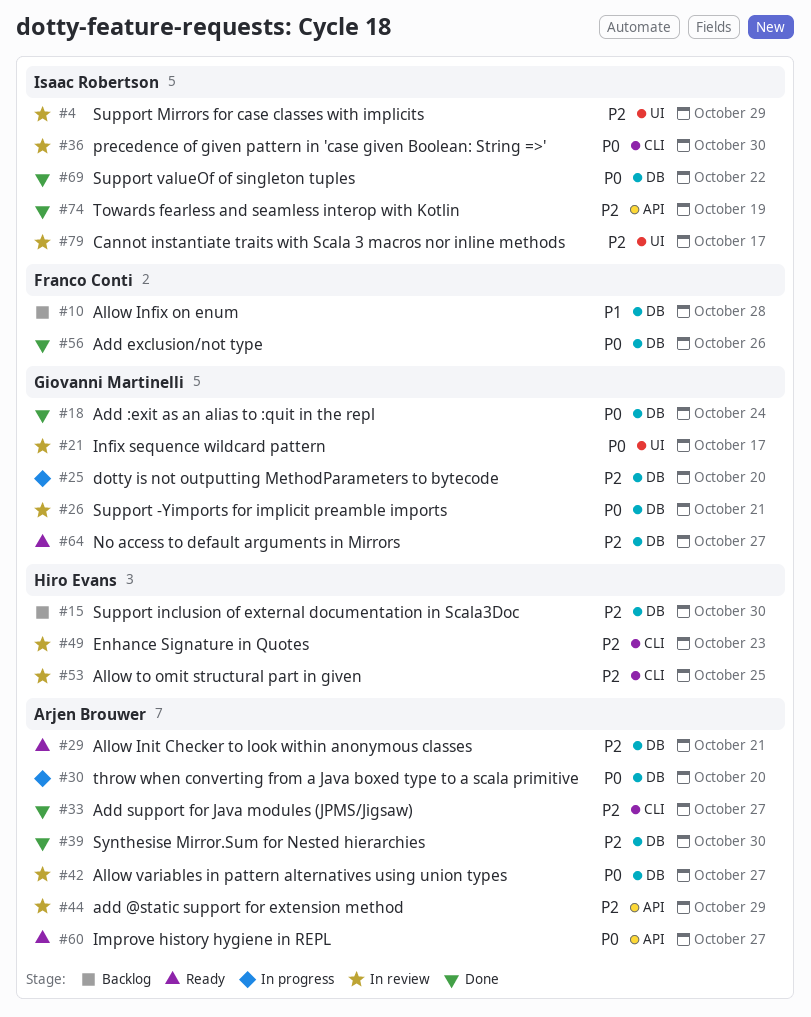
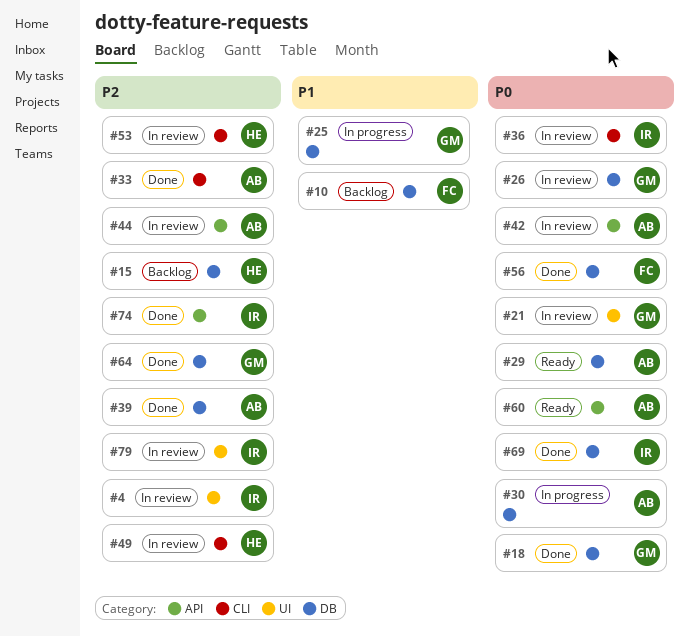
#25, priority: P2 -> P1
#29, priority: P2 -> P0
#42, label: DB -> API
#64, status: Ready -> Done

